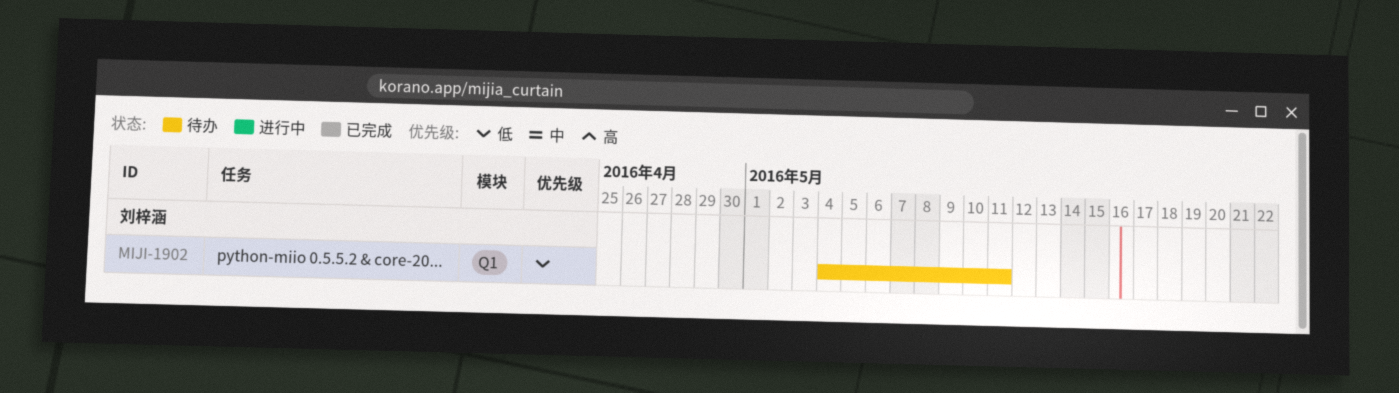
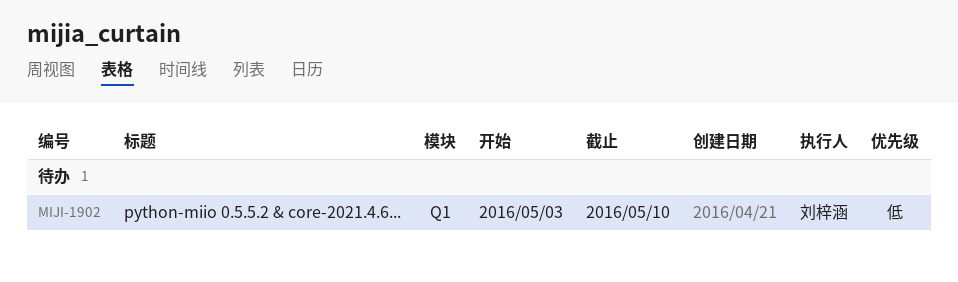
MIJI-1902, start: May 4 -> May 3
MIJI-1902, due: May 11 -> May 10

